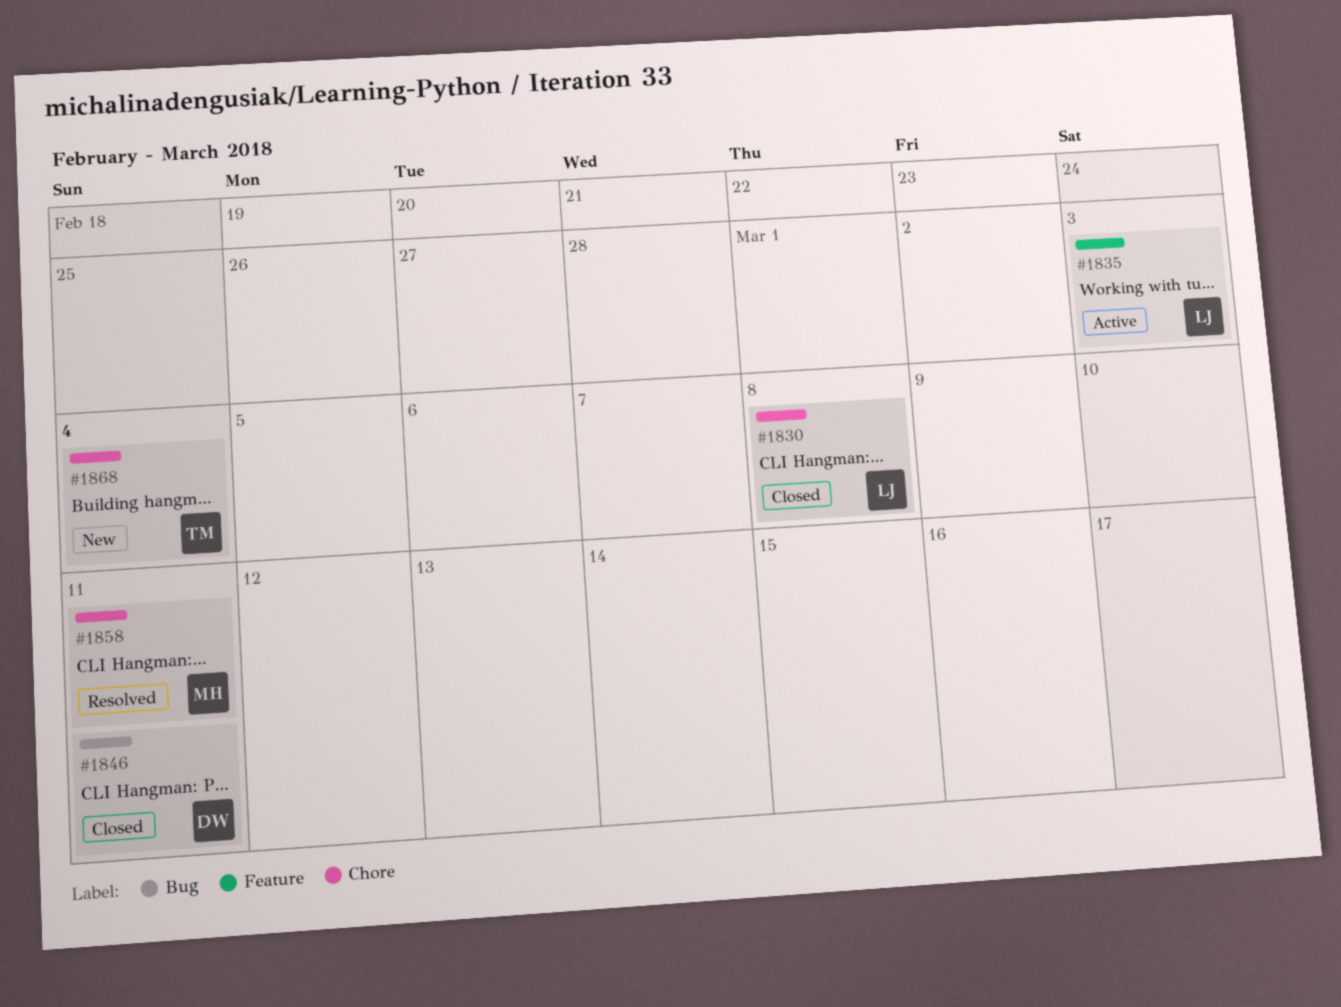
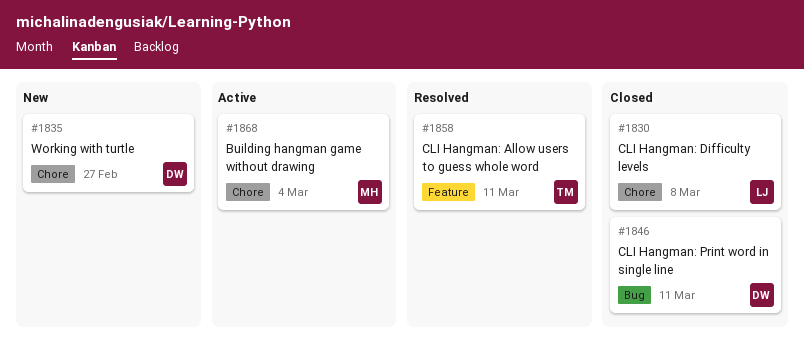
#1835, status: Active -> New
#1835, owner: LJ -> DW
#1835, label: Feature -> Chore
#1835, due: Mar 3 -> Feb 27
#1858, owner: MH -> TM
#1858, label: Chore -> Feature
#1868, status: New -> Active
#1868, owner: TM -> MH

